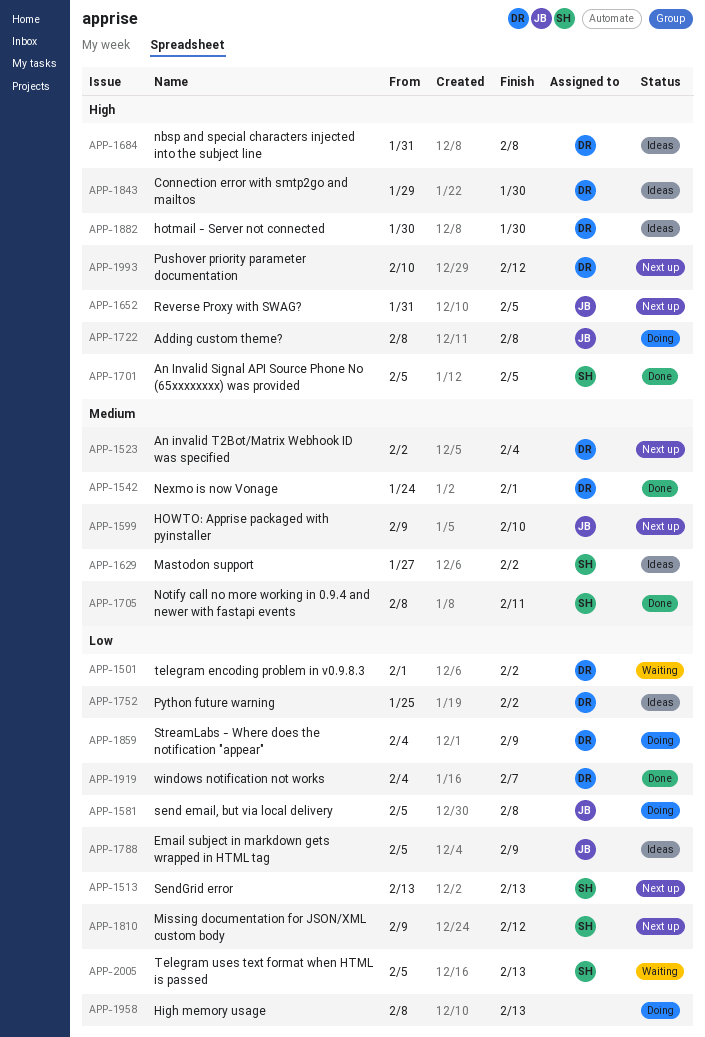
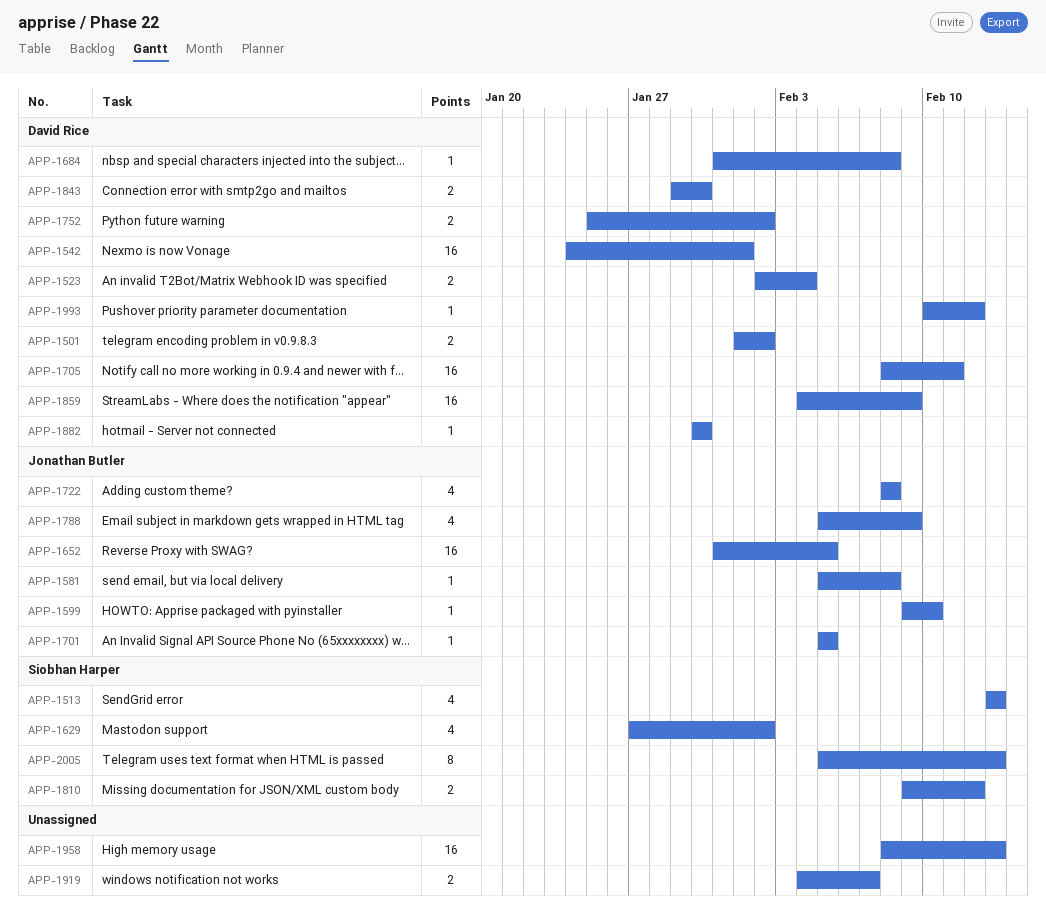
APP-1701, owner: Siobhan Harper -> Jonathan Butler
APP-1705, owner: Siobhan Harper -> David Rice
APP-1919, owner: David Rice -> none

